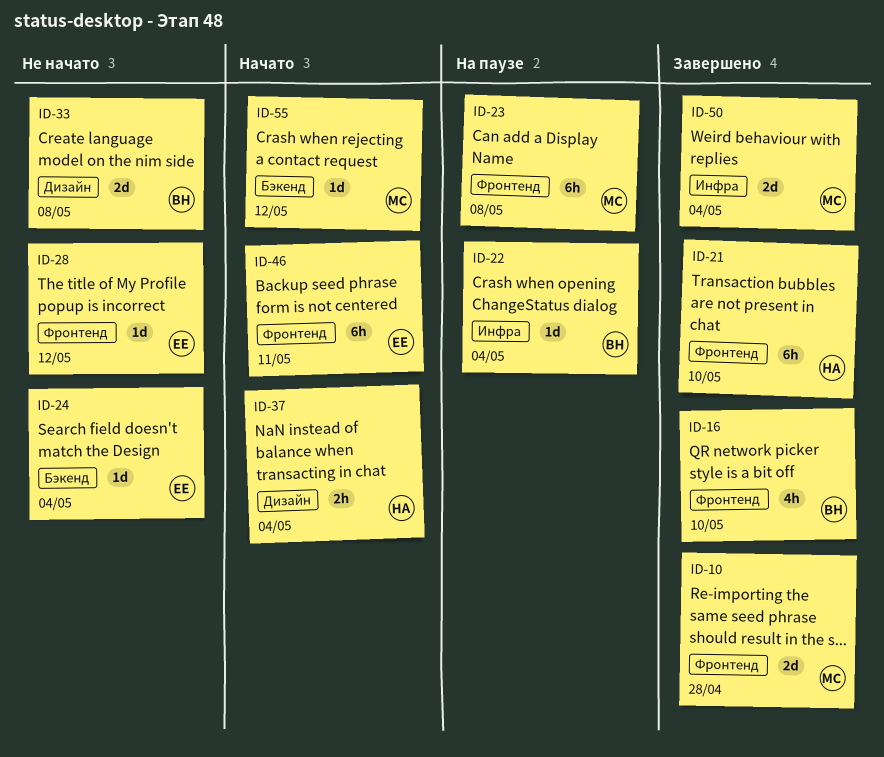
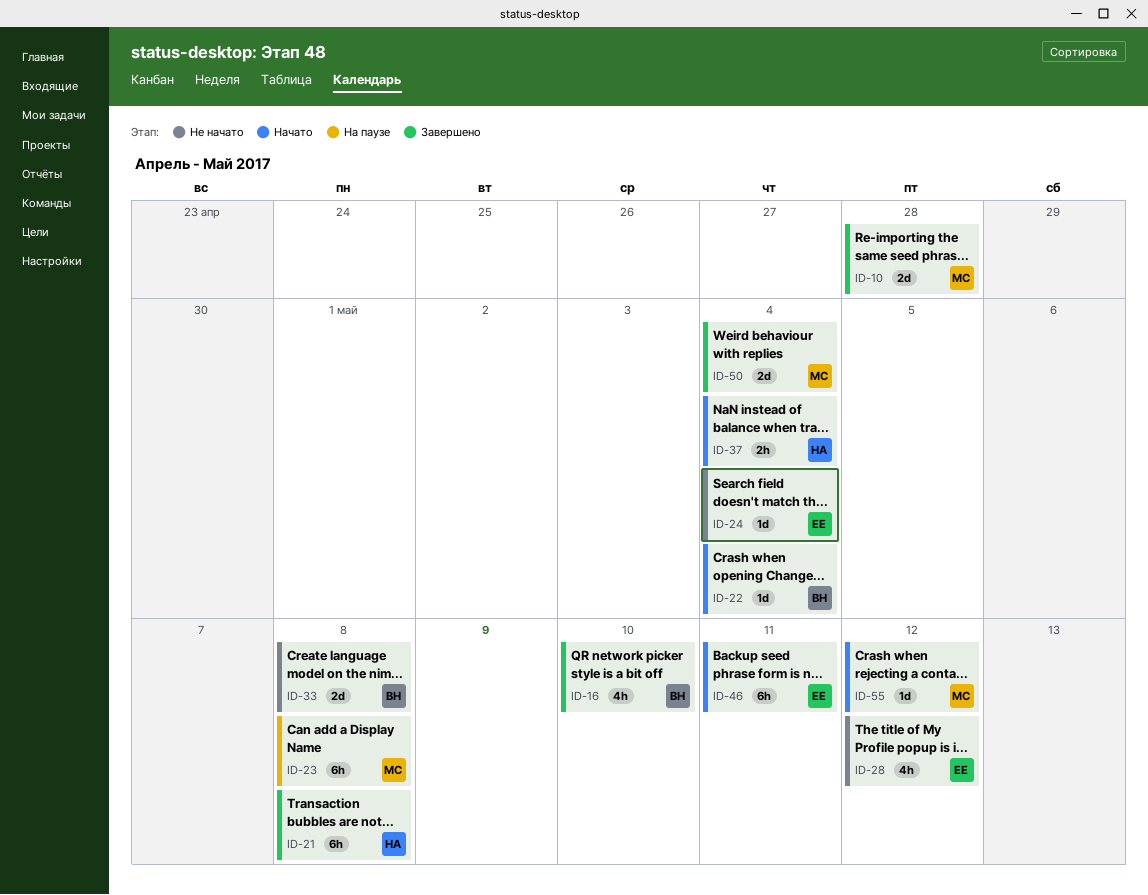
ID-21, due: May 10 -> May 8
ID-22, status: На паузе -> Начато
ID-28, estimate: 1d -> 4h

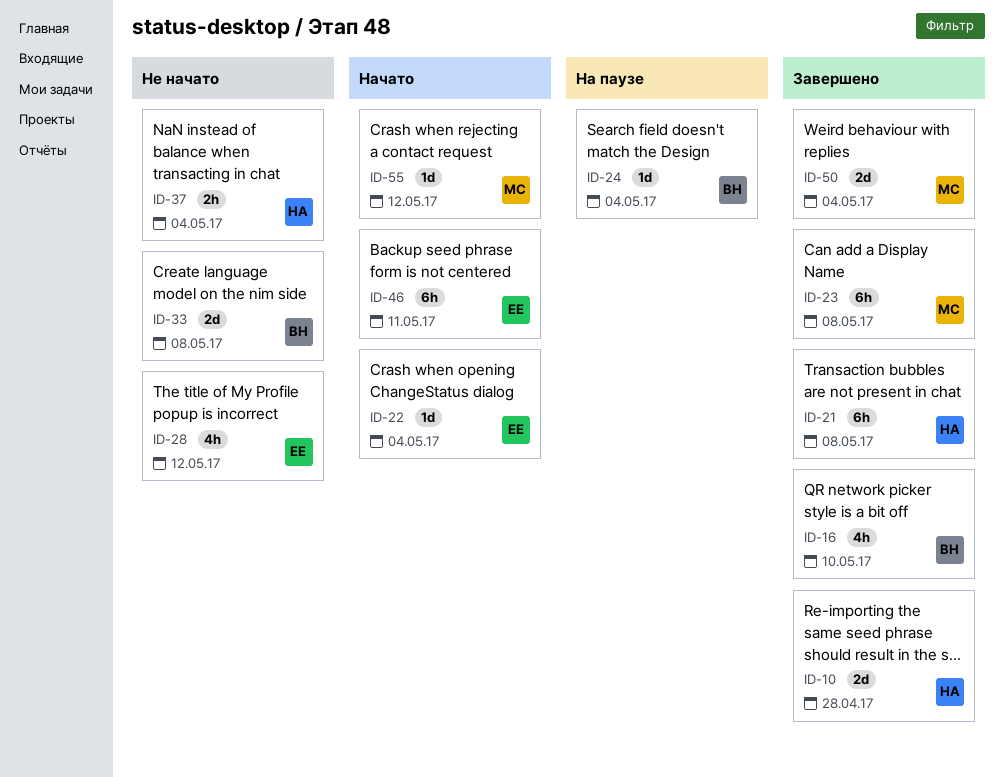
ID-10, owner: МС -> НА
ID-22, owner: ВН -> ЕЕ
ID-23, status: На паузе -> Завершено
ID-24, status: Не начато -> На паузе
ID-24, owner: ЕЕ -> ВН
ID-37, status: Начато -> Не начато

